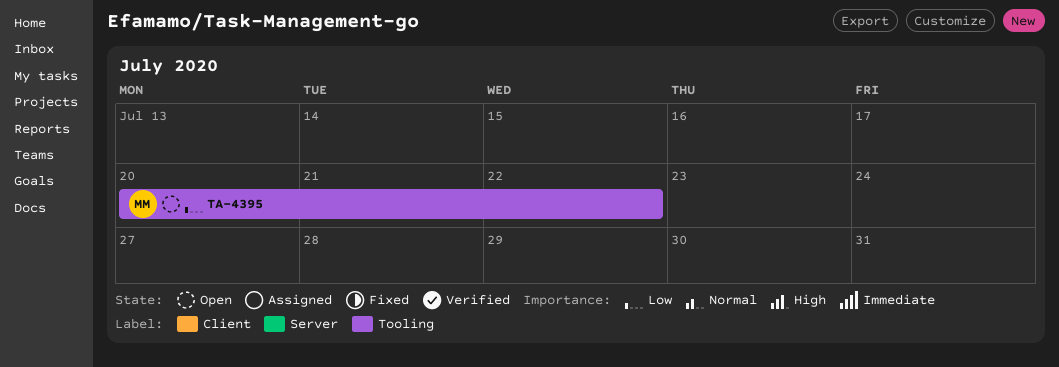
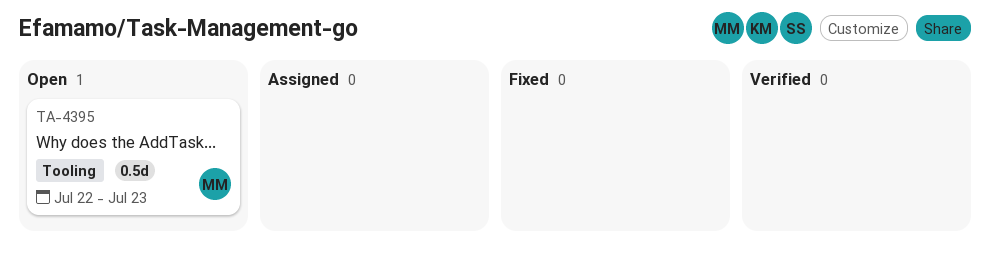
TA-4395, start: Jul 20 -> Jul 22
TA-4395, due: Jul 22 -> Jul 23

